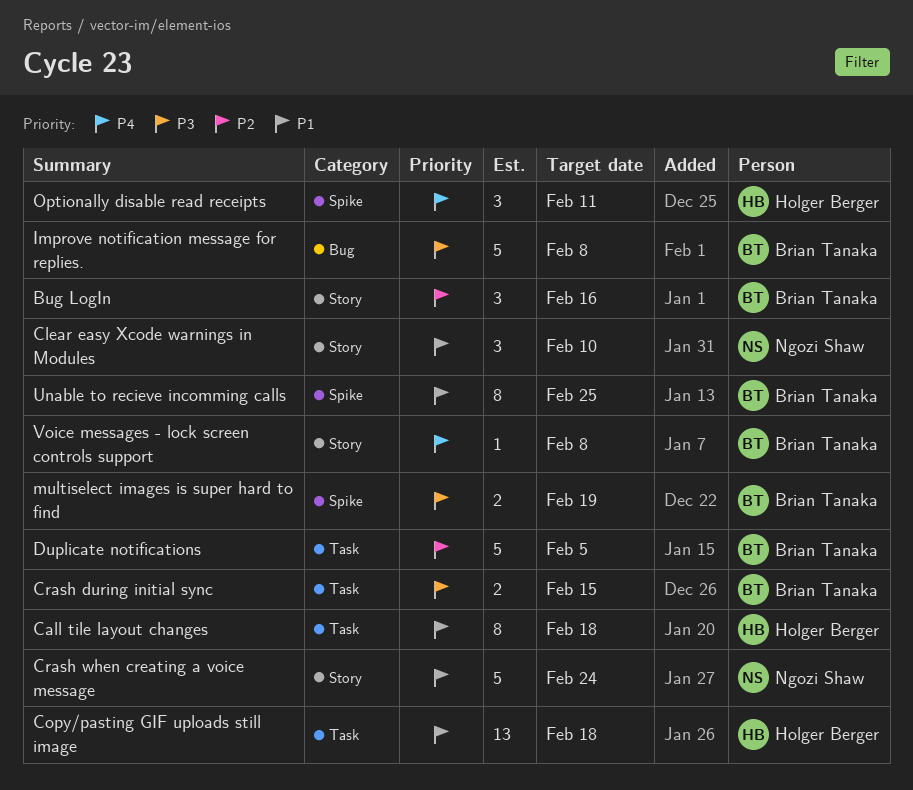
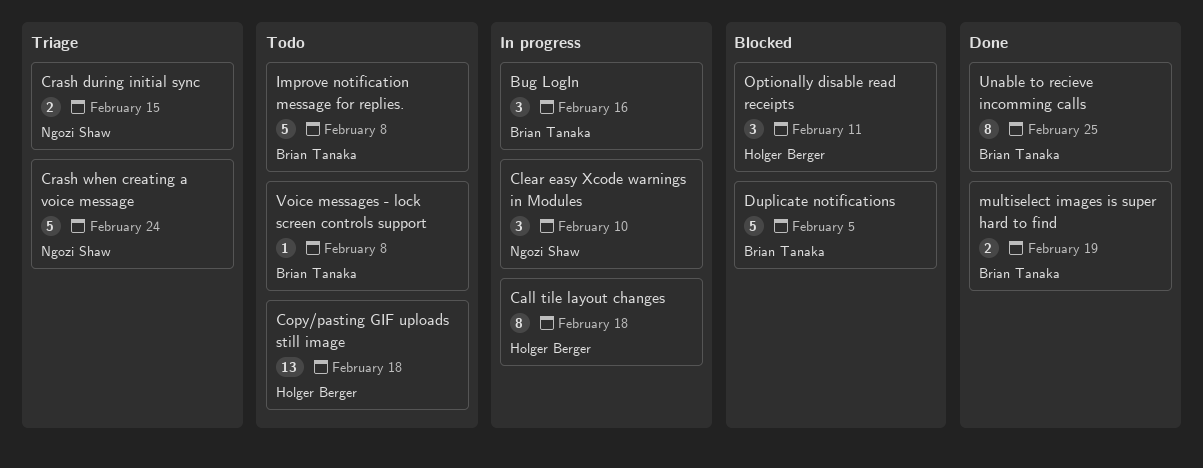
Crash during initial sync, owner: Brian Tanaka -> Ngozi Shaw

